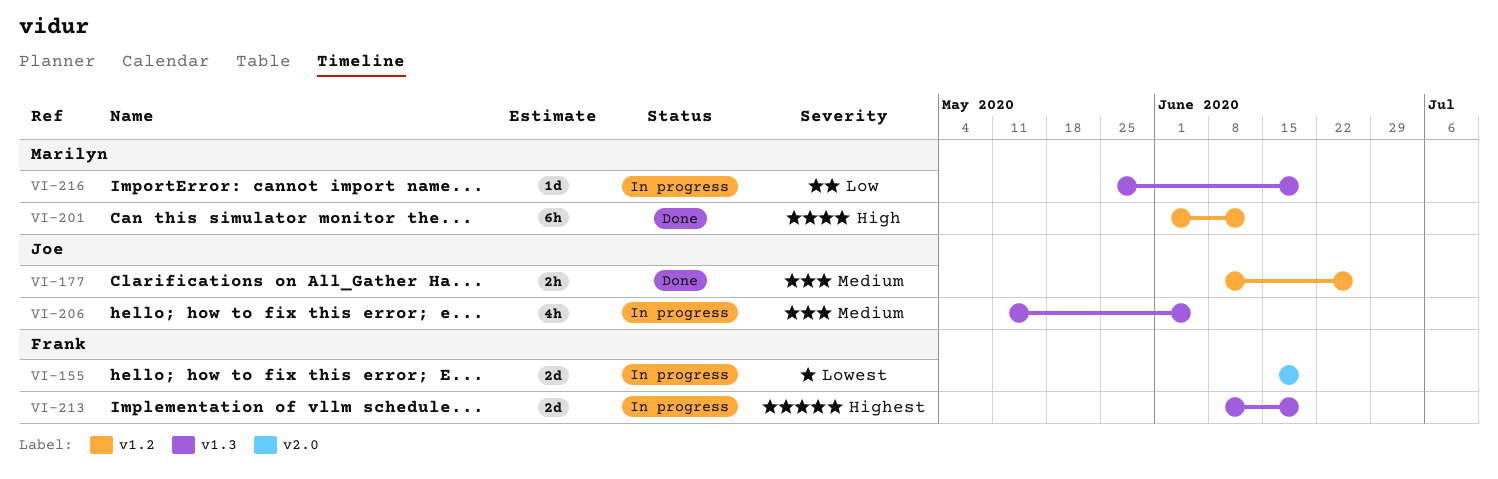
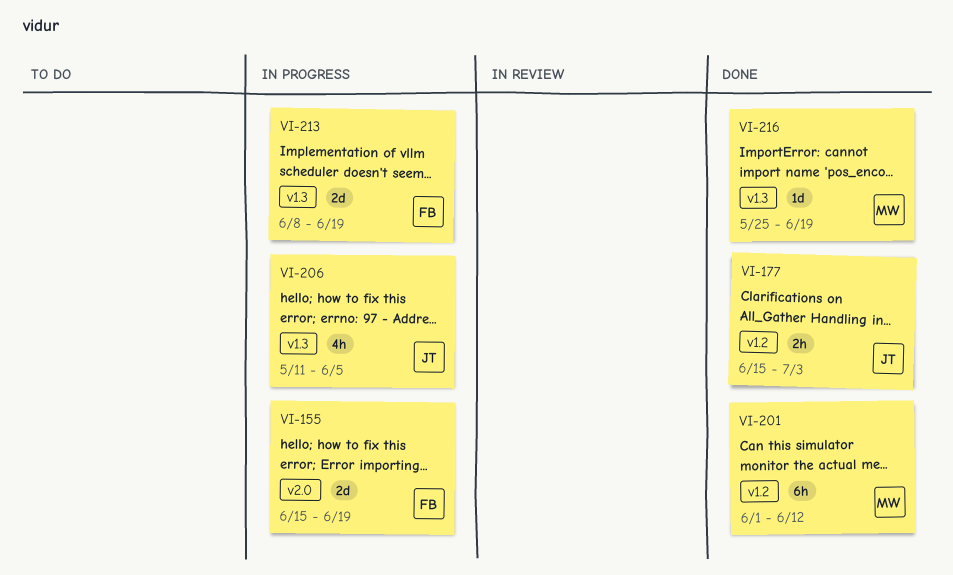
VI-177, start: Jun 8 -> Jun 15
VI-177, due: Jun 26 -> Jul 3
VI-216, status: In progress -> Done

